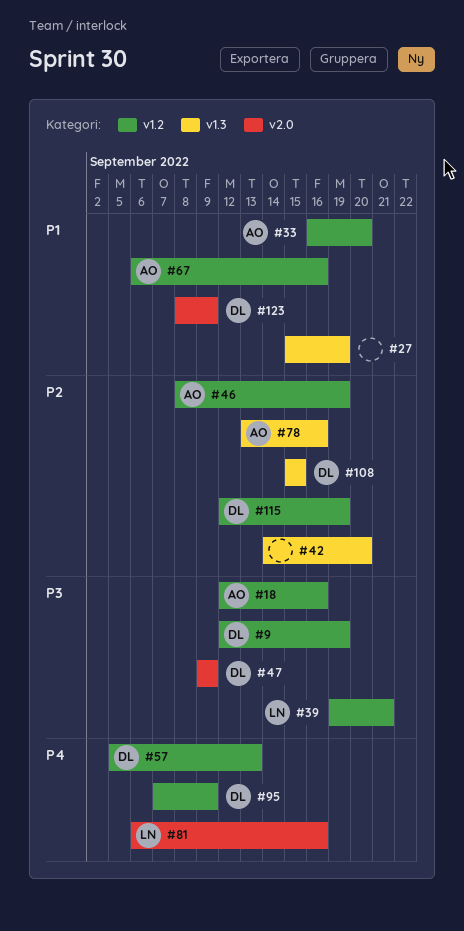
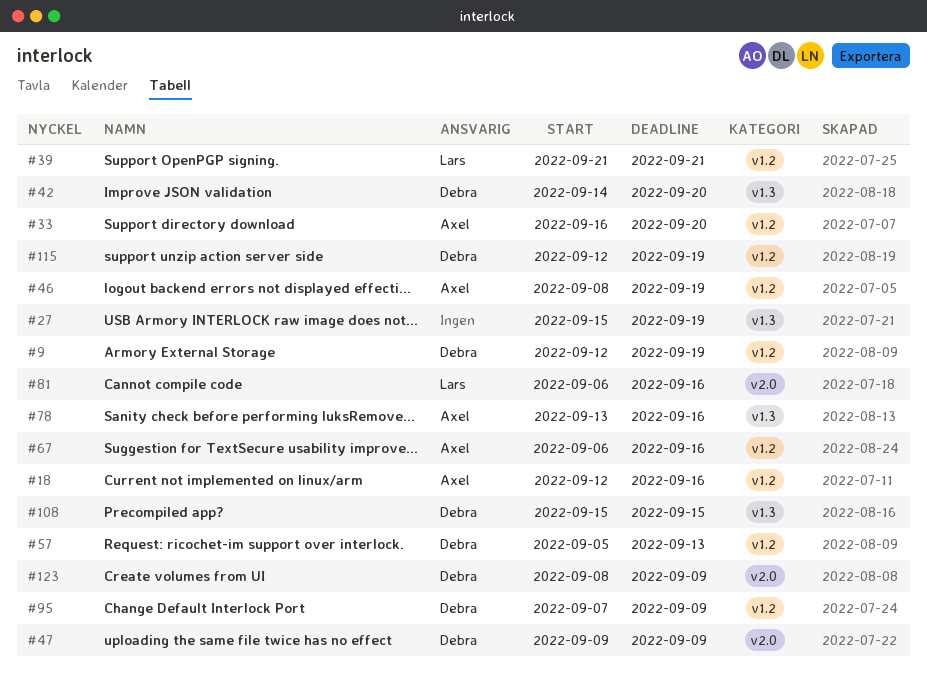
#39, start: Sep 19 -> Sep 21
#42, owner: none -> Debra

